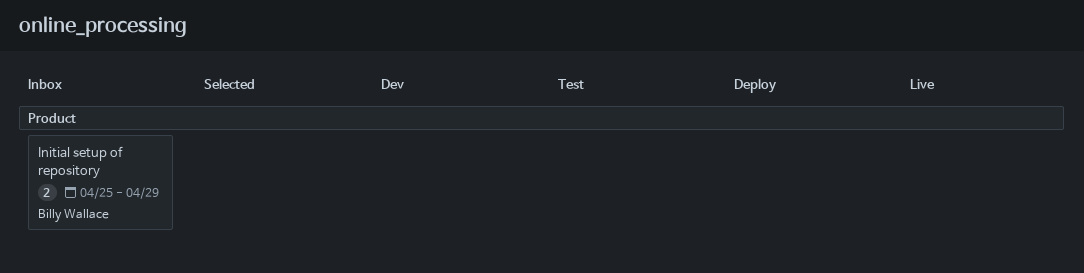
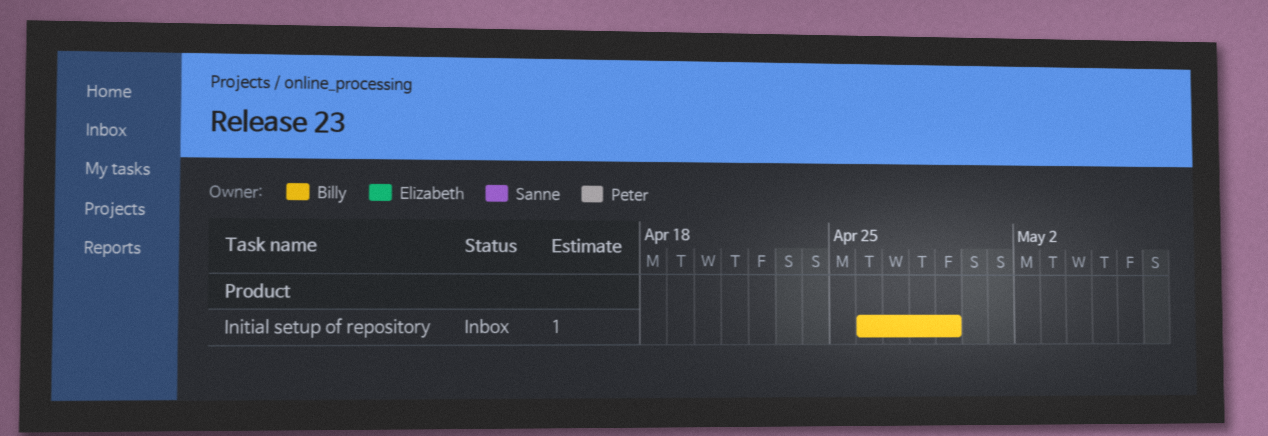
Initial setup of repository, estimate: 2 -> 1
Initial setup of repository, start: Apr 25 -> Apr 26

